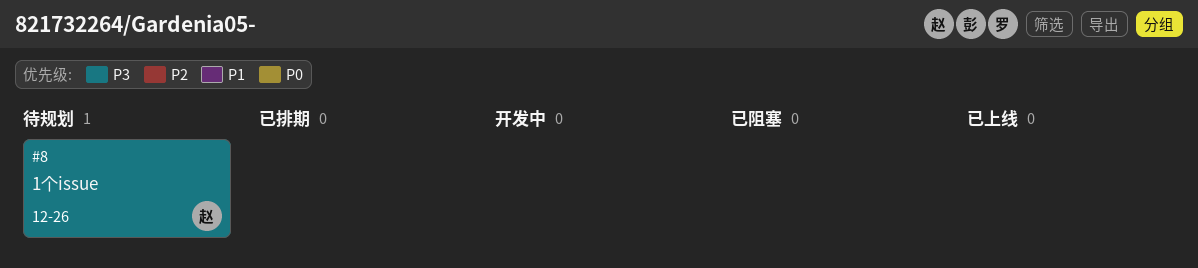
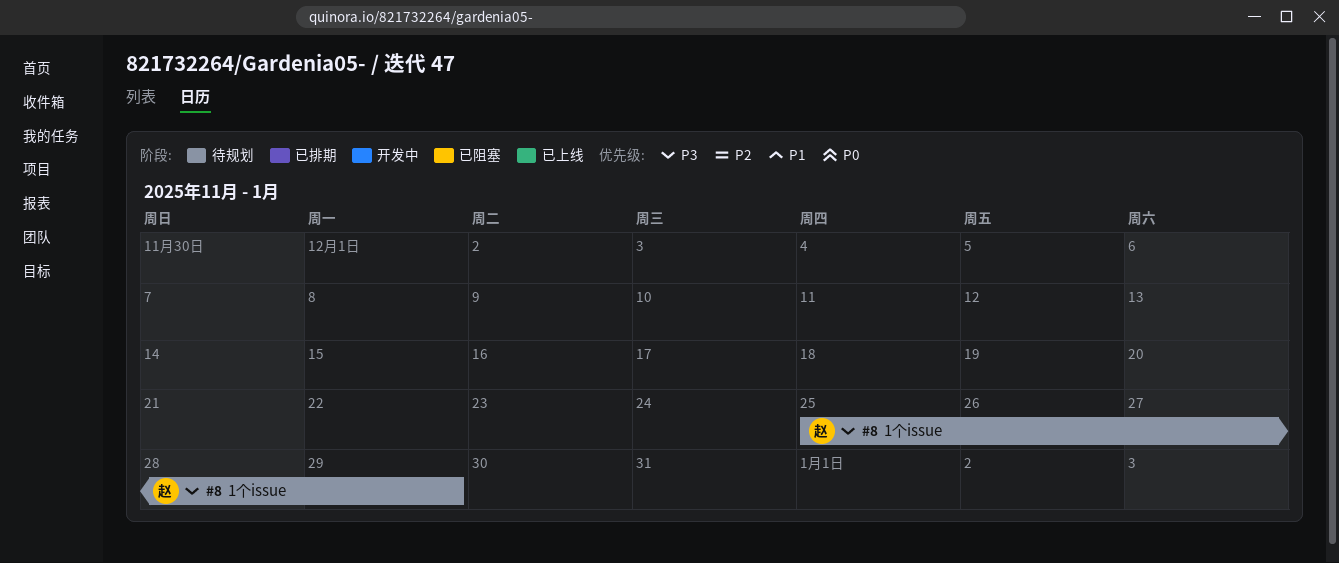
#8, due: Dec 26 -> Dec 29

